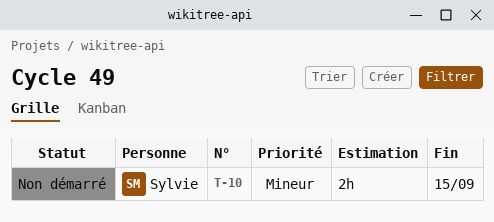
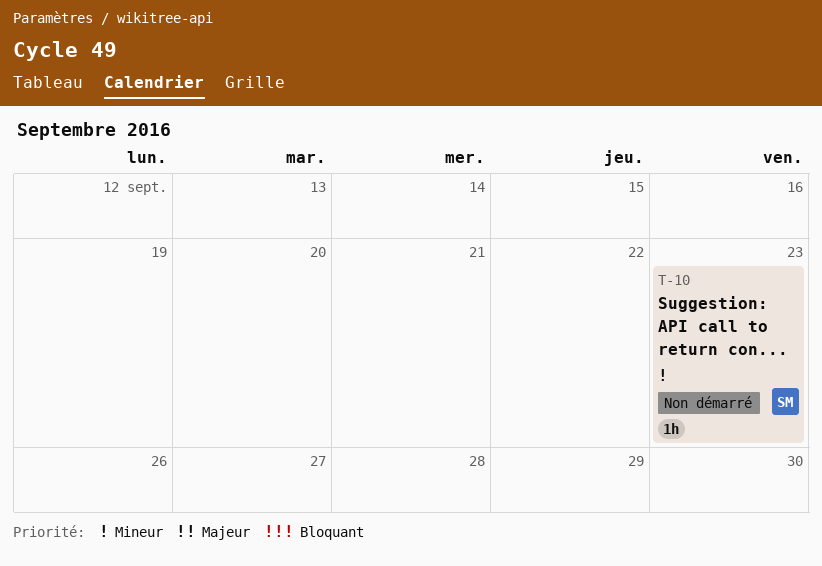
T-10, estimate: 2h -> 1h
T-10, due: Sep 15 -> Sep 23

